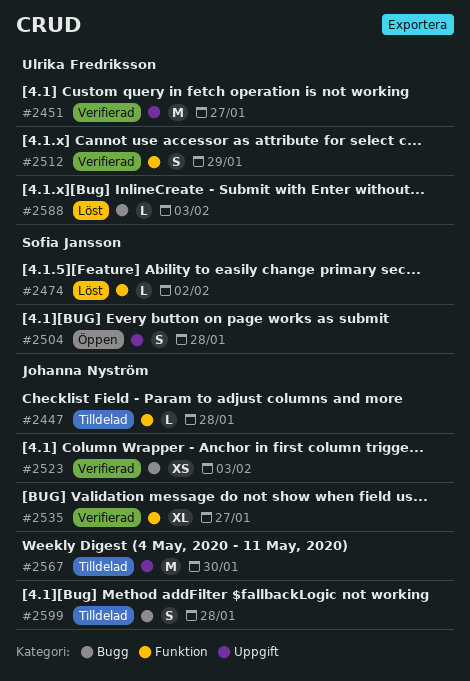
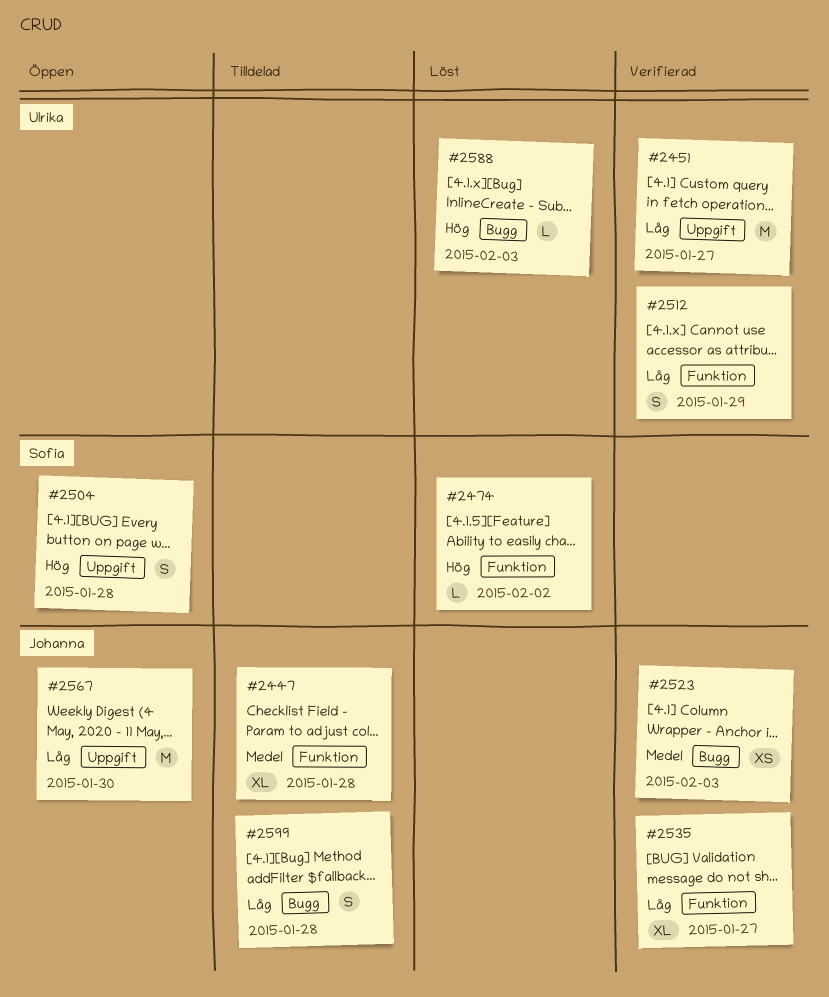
#2447, estimate: L -> XL
#2567, status: Tilldelad -> Öppen

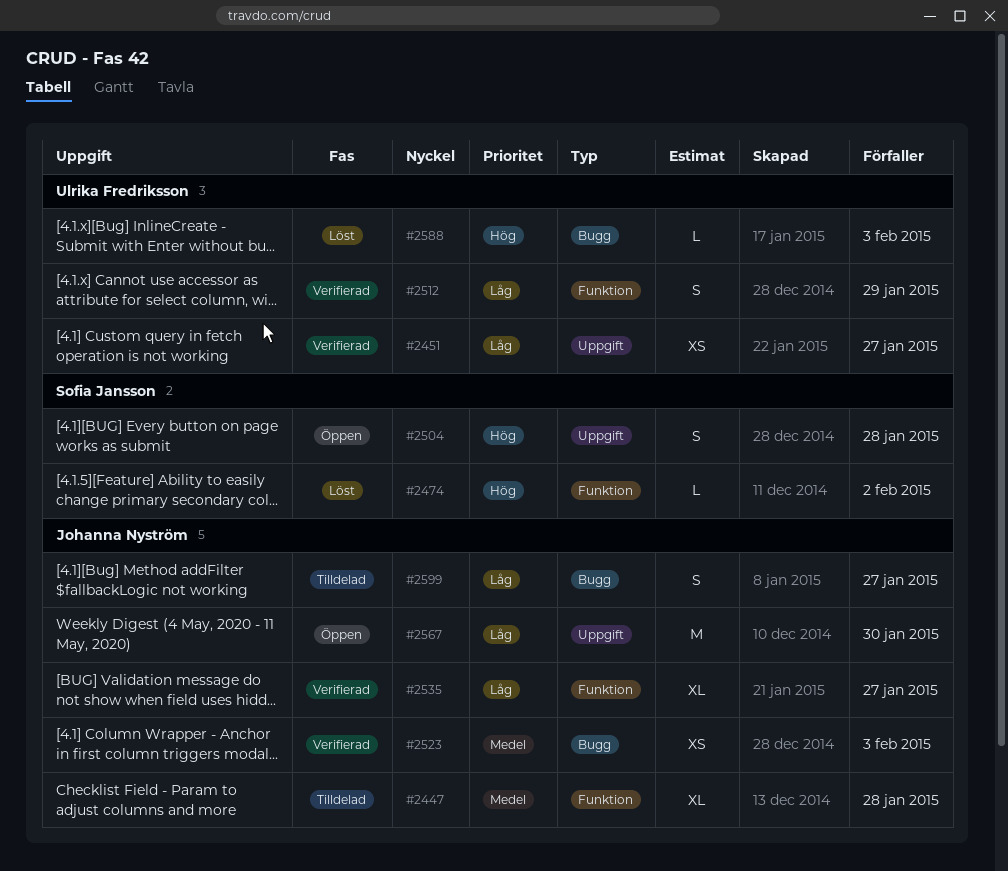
#2451, estimate: M -> XS
#2599, due: Jan 28 -> Jan 27

